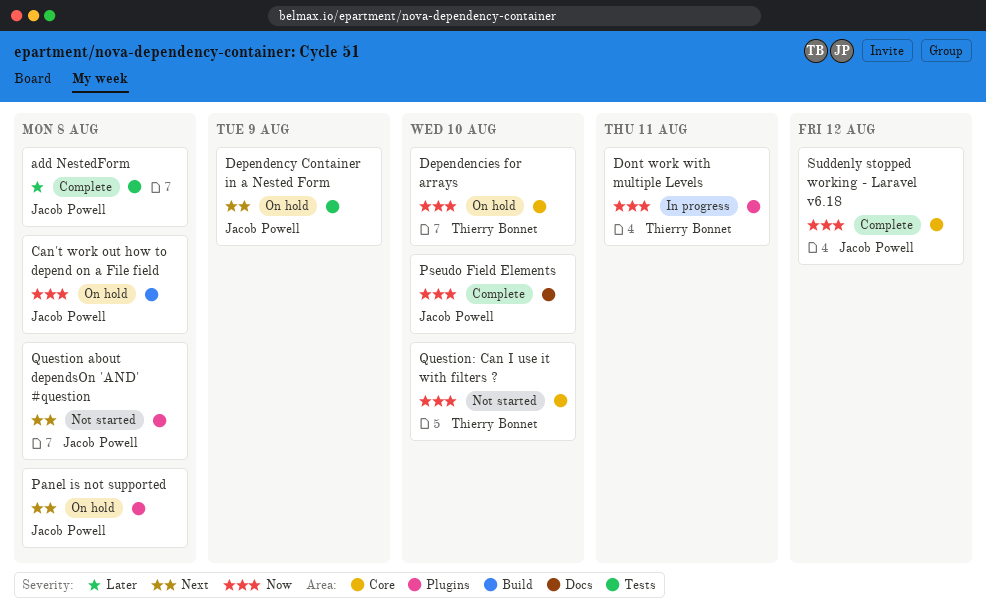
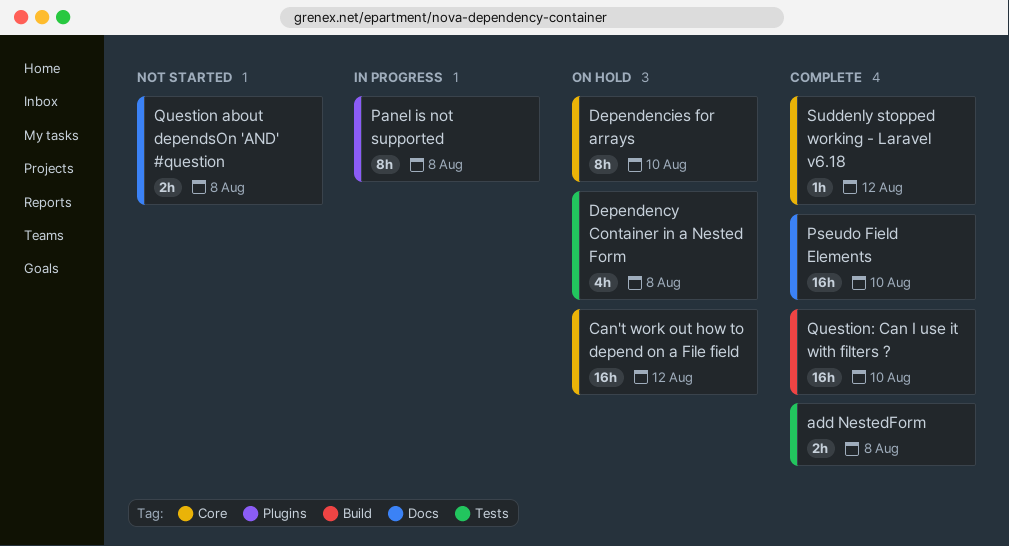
Can't work out how to depend on a File field, label: Build -> Core
Can't work out how to depend on a File field, due: Aug 8 -> Aug 12
Dependency Container in a Nested Form, due: Aug 9 -> Aug 8
Dont work with multiple Levels: present -> none
Panel is not supported, status: On hold -> In progress
Question about dependsOn 'AND' #question, label: Plugins -> Docs
Question: Can I use it with filters ?, status: Not started -> Complete
Question: Can I use it with filters ?, label: Core -> Build

